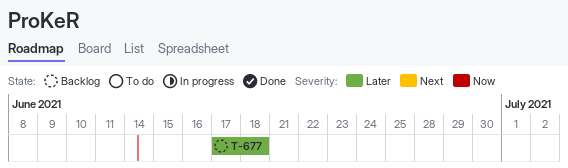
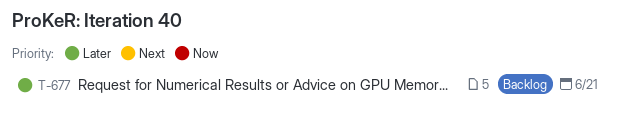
T-677, due: Jun 18 -> Jun 21

